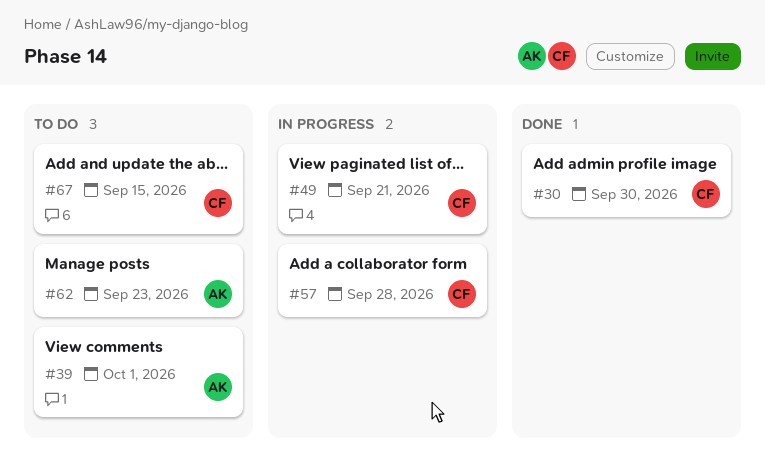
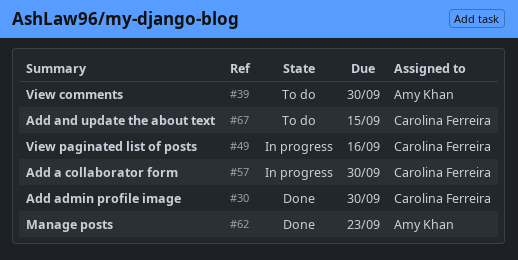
#39, due: Oct 1 -> Sep 30
#49, due: Sep 21 -> Sep 16
#57, due: Sep 28 -> Sep 30
#62, status: To do -> Done

